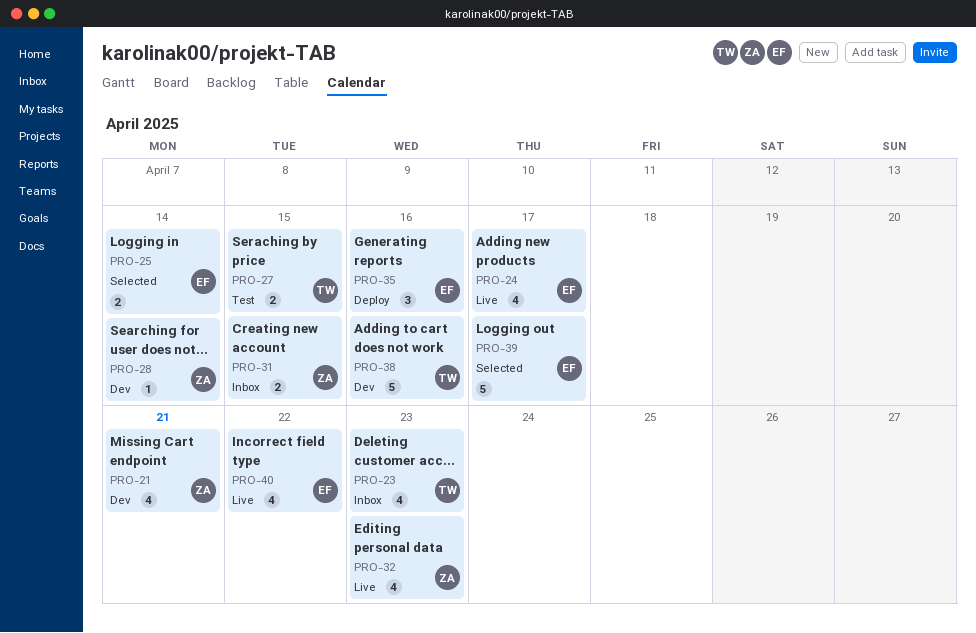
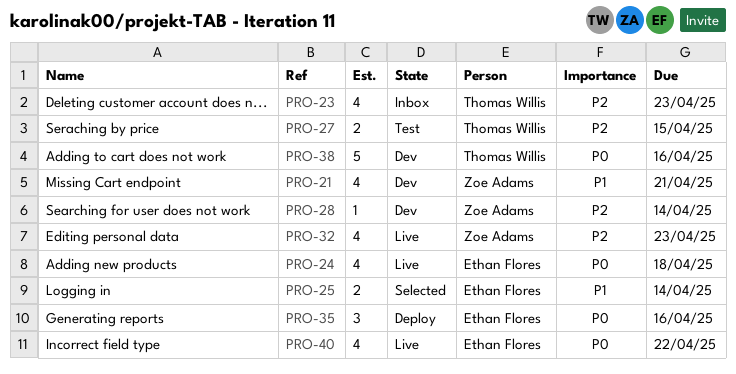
PRO-24, due: Apr 17 -> Apr 18
PRO-31: present -> none
PRO-39: present -> none

